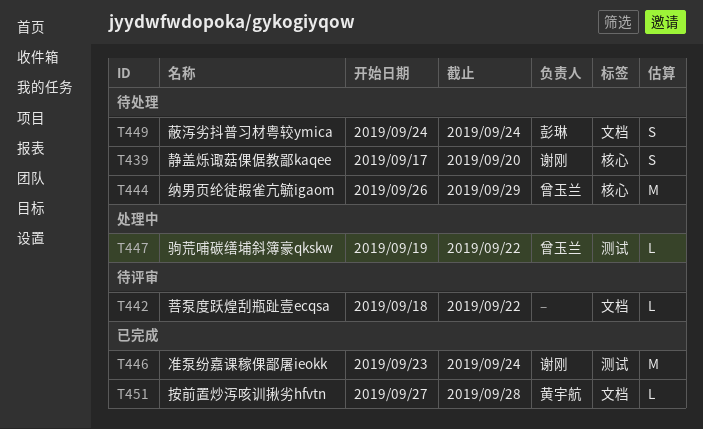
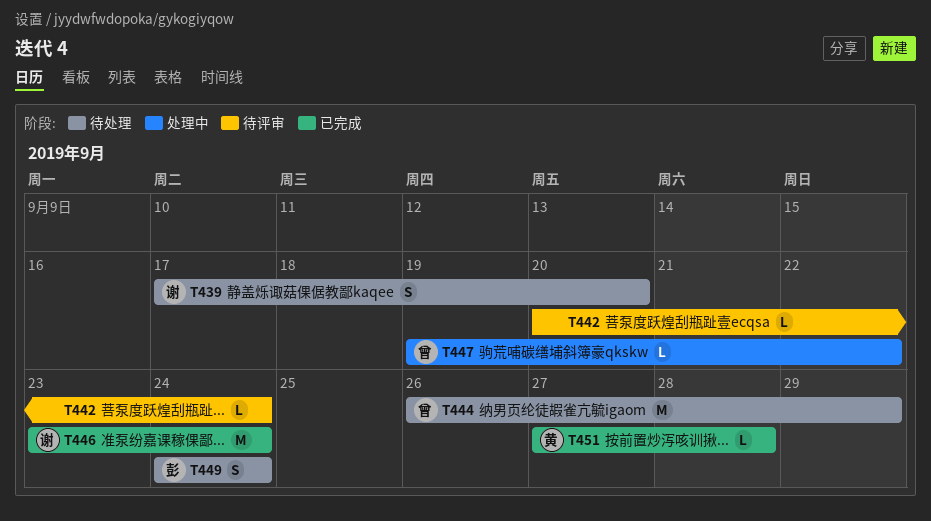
T442, start: Sep 18 -> Sep 20
T442, due: Sep 22 -> Sep 24

